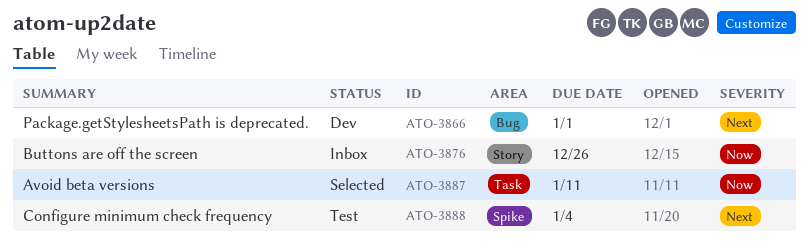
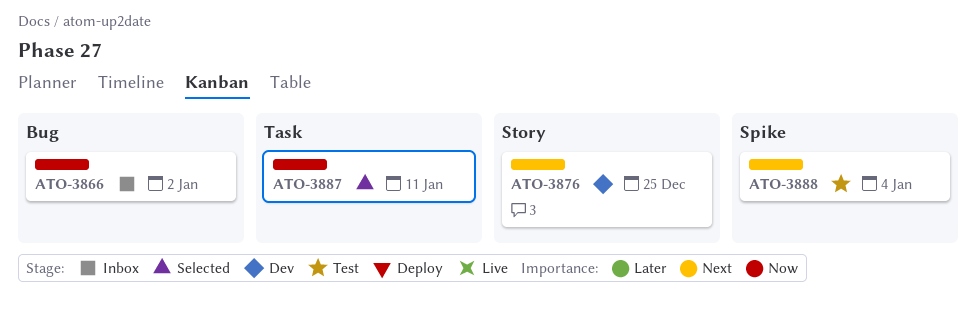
ATO-3866, status: Dev -> Inbox
ATO-3866, priority: Next -> Now
ATO-3866, due: Jan 1 -> Jan 2
ATO-3876, status: Inbox -> Dev
ATO-3876, priority: Now -> Next
ATO-3876, due: Dec 26 -> Dec 25

